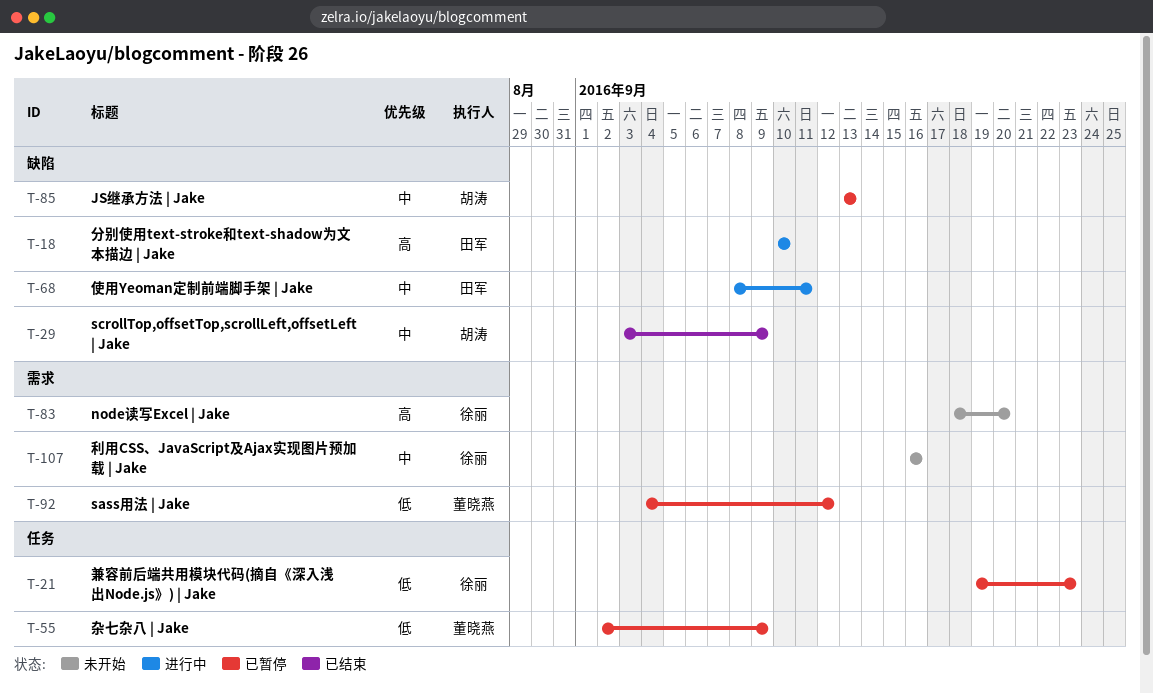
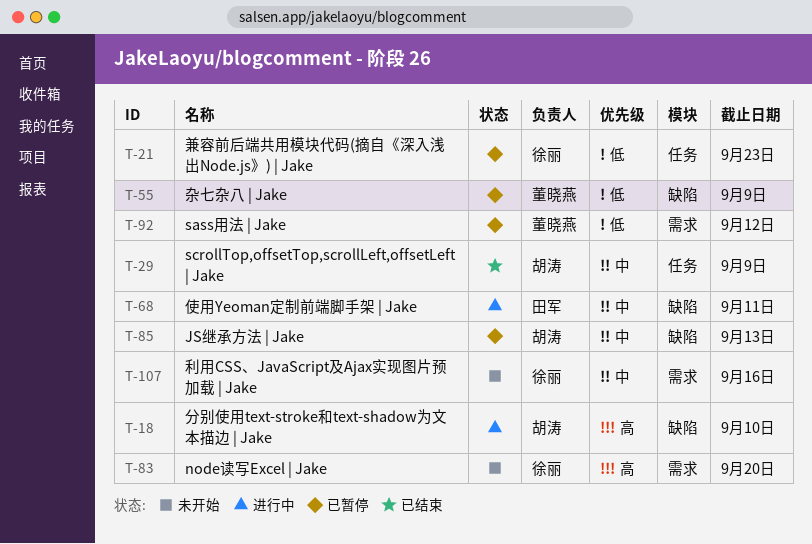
T-18, owner: 田军 -> 胡涛
T-29, label: 缺陷 -> 任务
T-55, label: 任务 -> 缺陷

